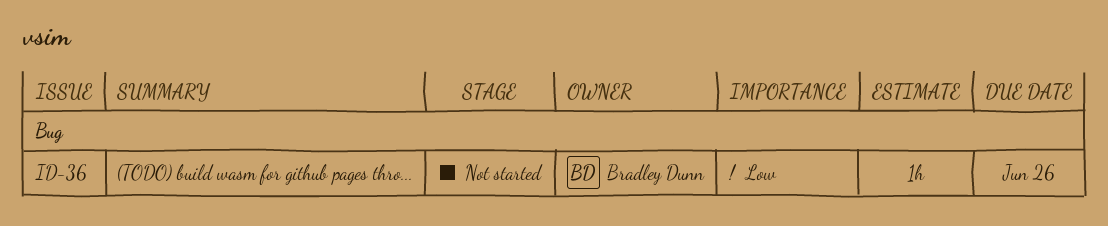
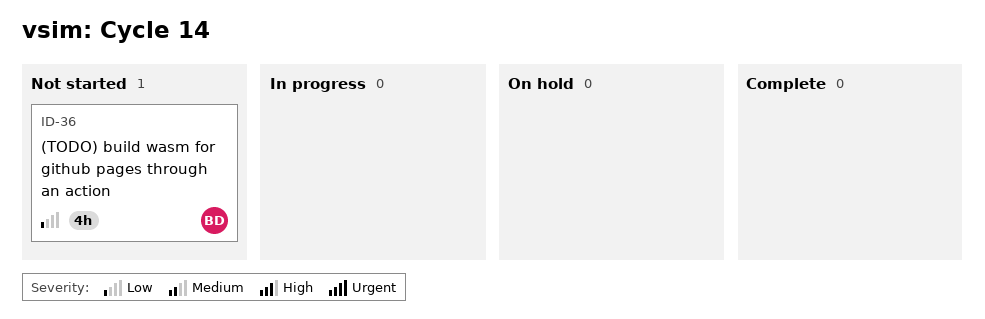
ID-36, estimate: 1h -> 4h

